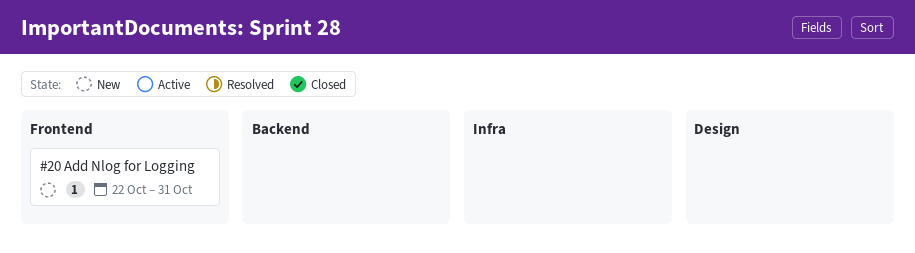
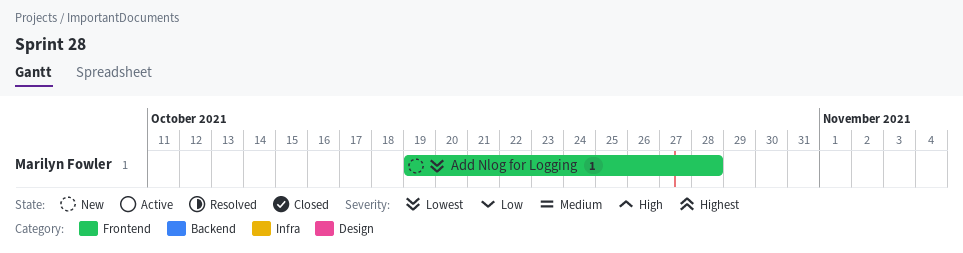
Add Nlog for Logging, start: Oct 22 -> Oct 19
Add Nlog for Logging, due: Oct 31 -> Oct 28

